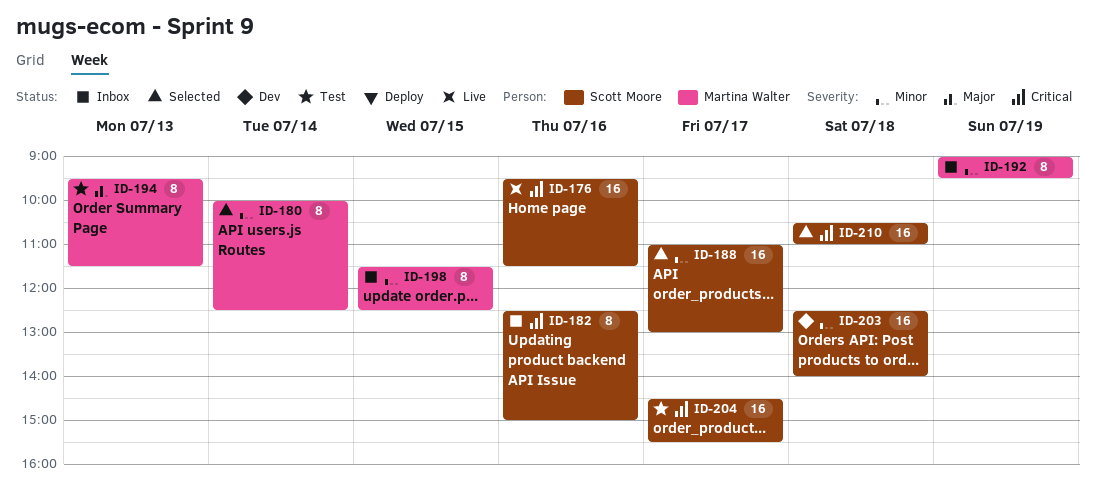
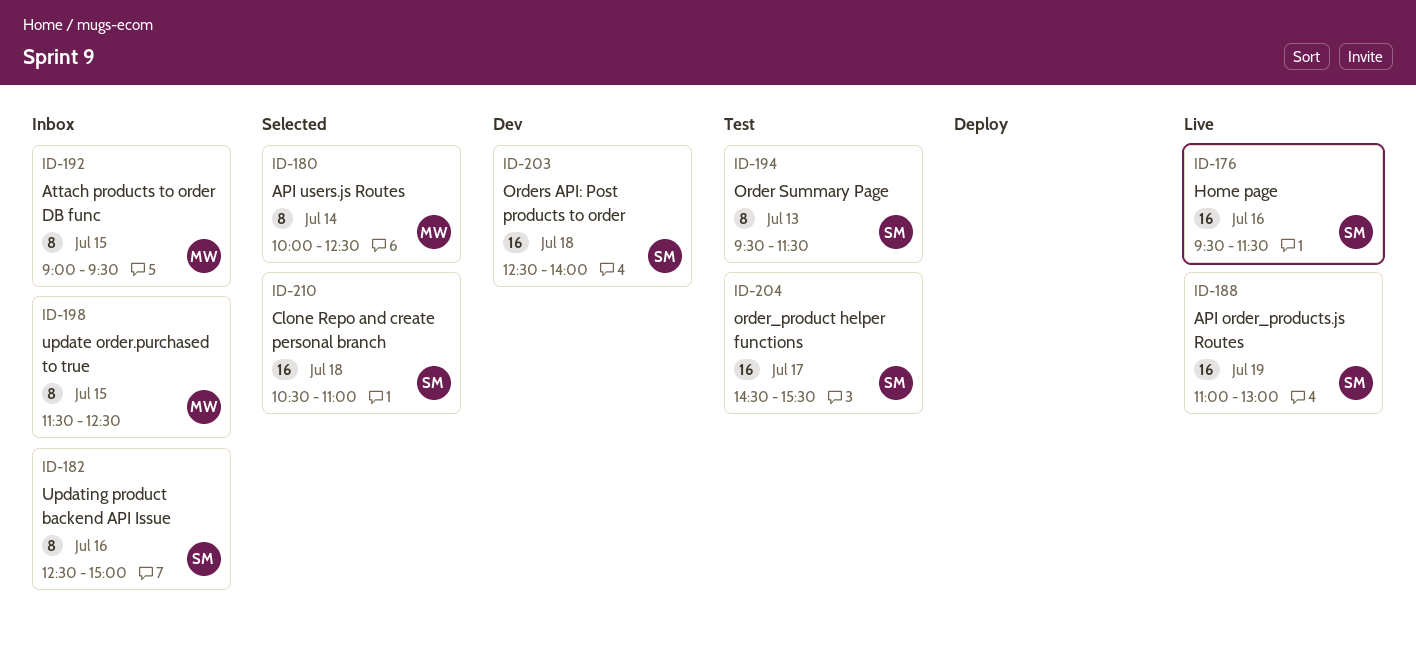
ID-188, status: Selected -> Live
ID-188, day: Jul 17 -> Jul 19
ID-192, day: Jul 19 -> Jul 15
ID-194, owner: Martina Walter -> Scott Moore

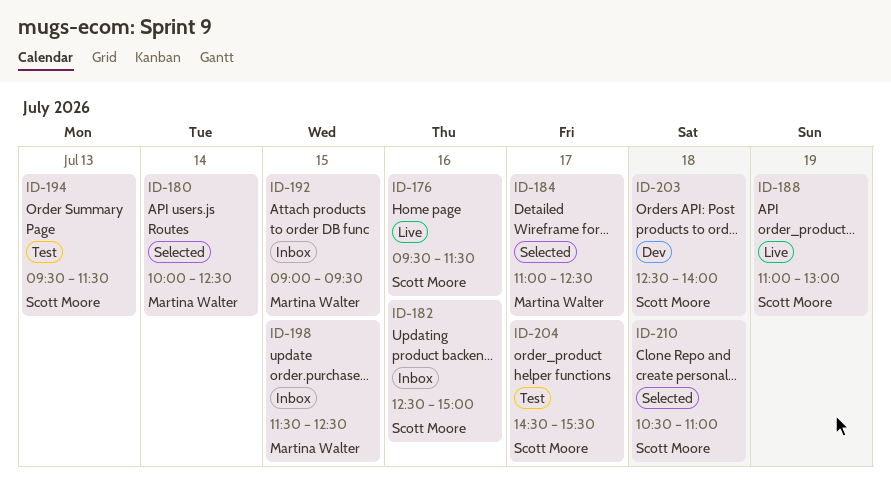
ID-184: none -> present

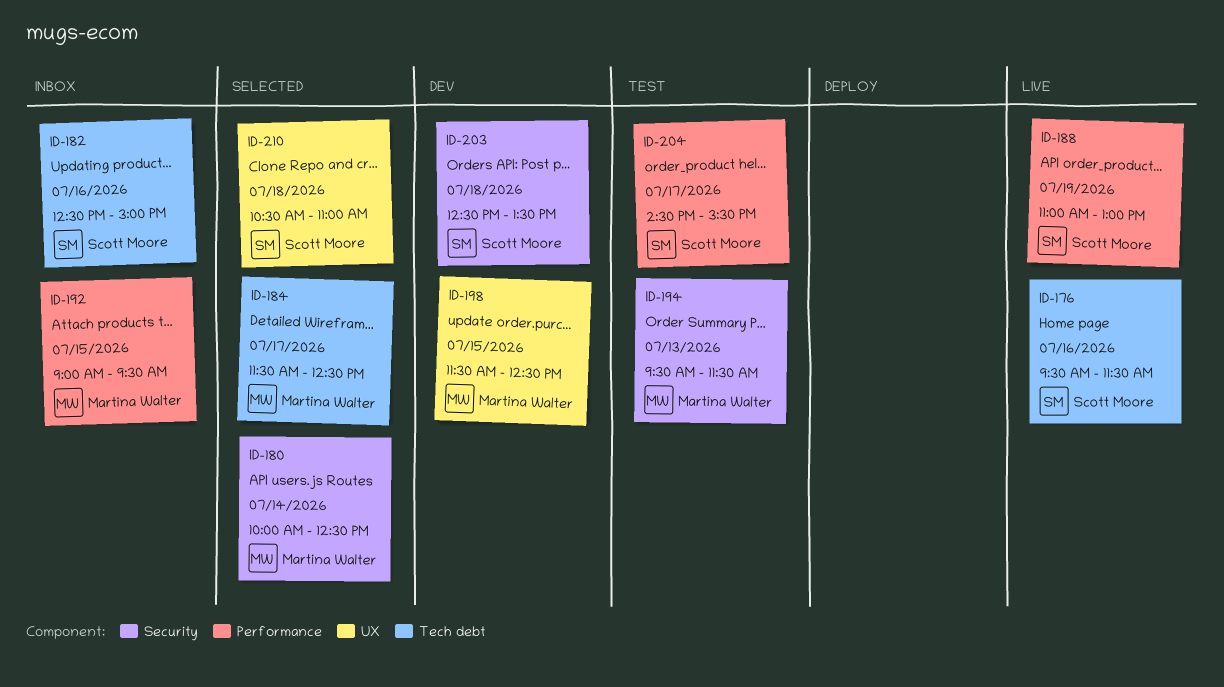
ID-184, begins: 11:00 -> 11:30
ID-194, owner: Scott Moore -> Martina Walter
ID-198, status: Inbox -> Dev
ID-203, ends: 14:00 -> 13:30

